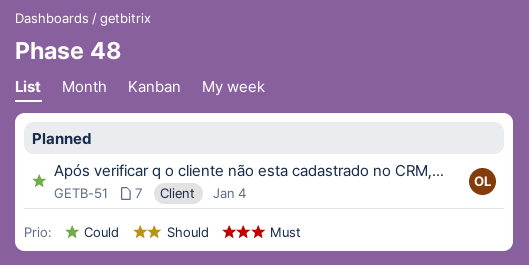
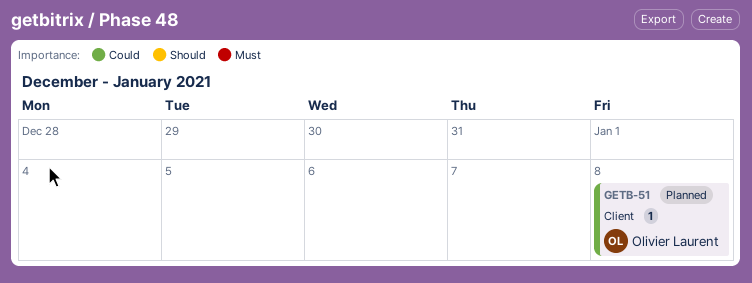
GETB-51, due: Jan 4 -> Jan 8

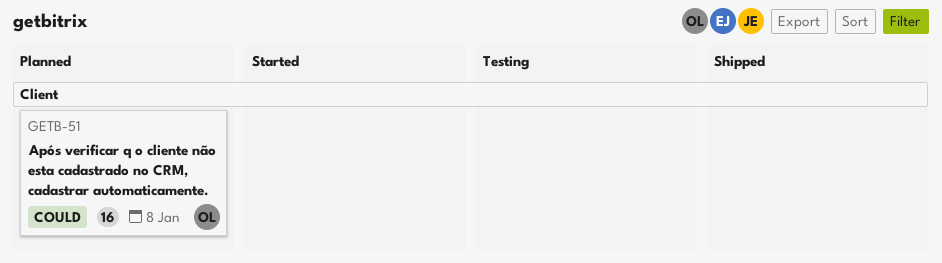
GETB-51, estimate: 1 -> 16

